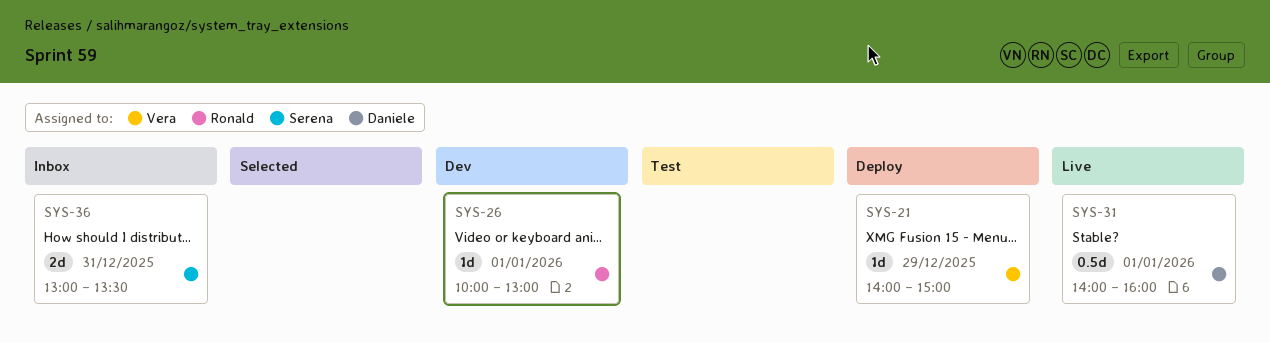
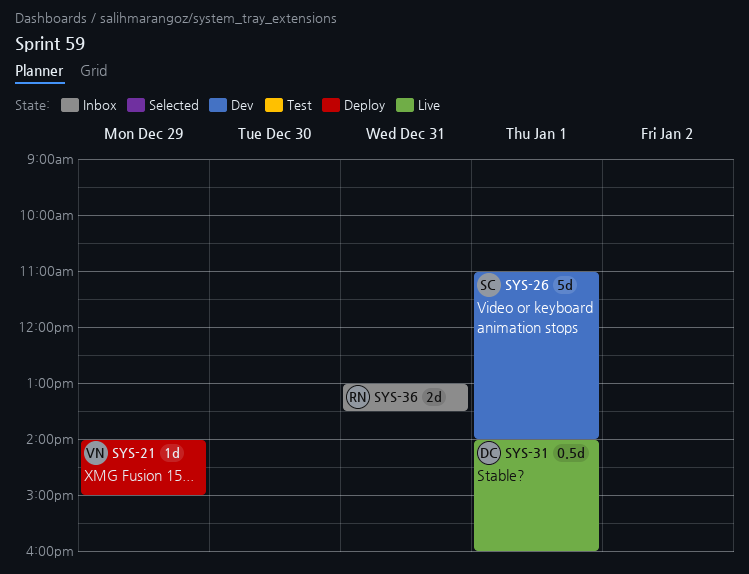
SYS-26, owner: Ronald -> Serena
SYS-26, estimate: 1d -> 5d
SYS-26, begins: 10:00 -> 11:00
SYS-26, ends: 13:00 -> 14:00
SYS-36, owner: Serena -> Ronald

